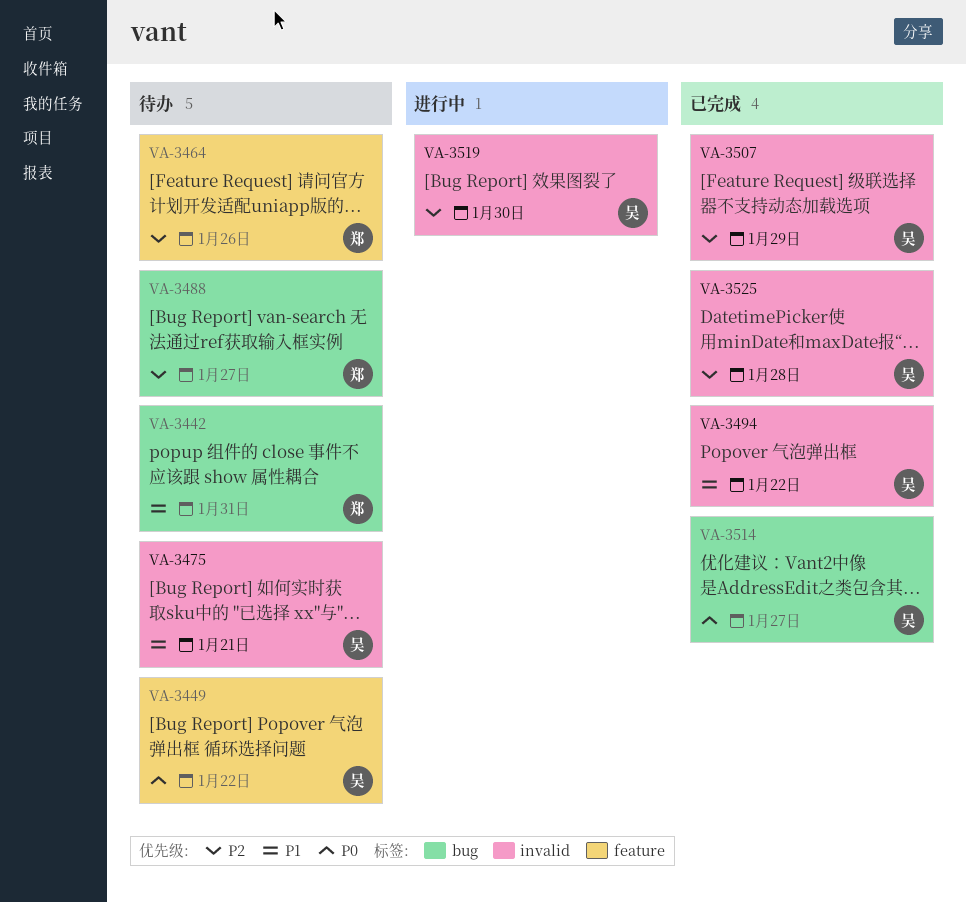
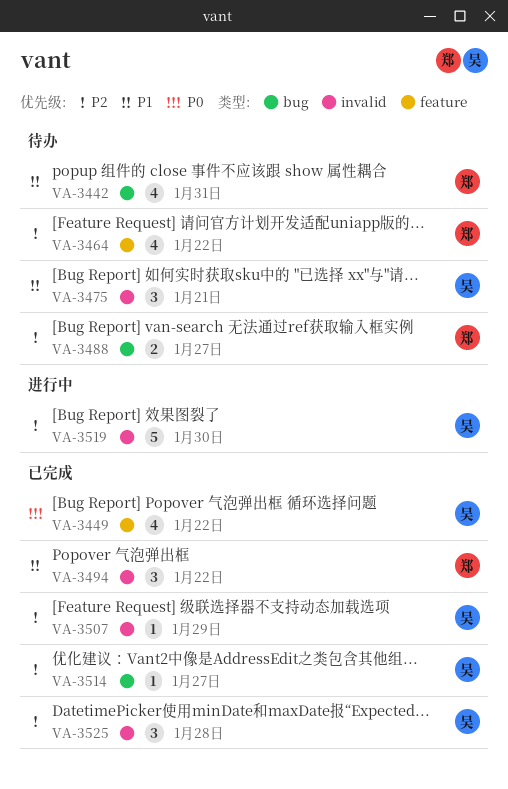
VA-3449, status: 待办 -> 已完成
VA-3464, due: Jan 26 -> Jan 22
VA-3494, owner: 吴 -> 郑
VA-3514, priority: P0 -> P2

